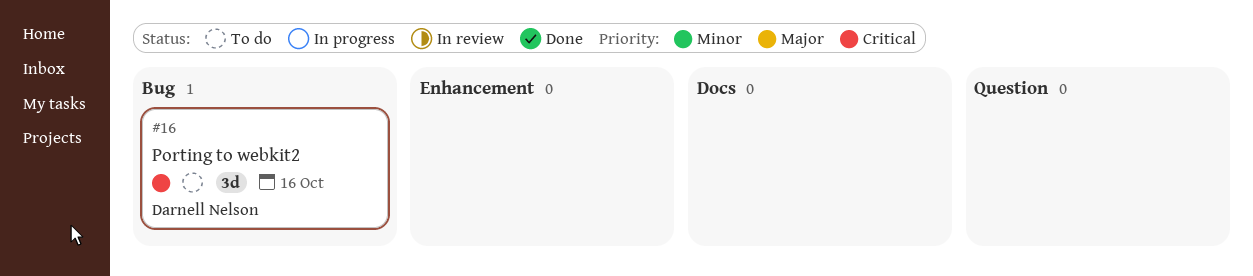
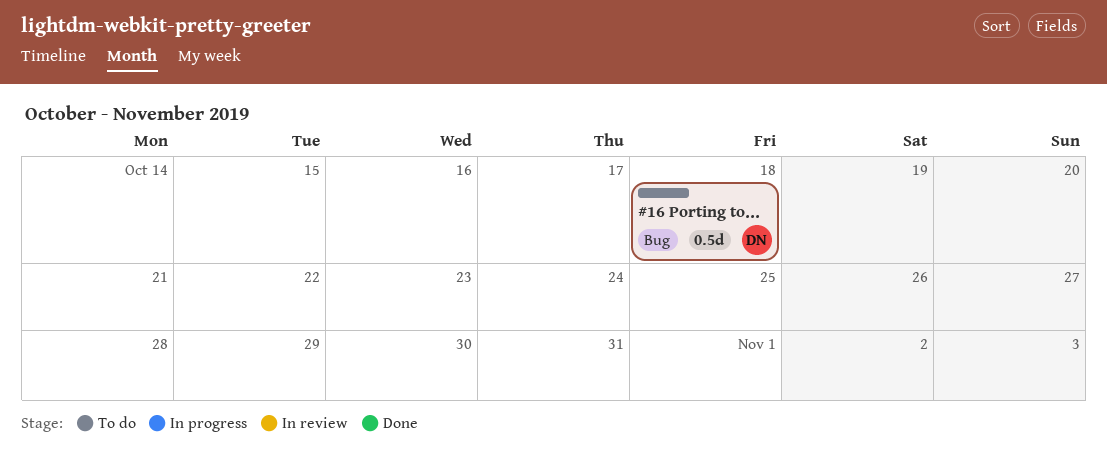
#16, estimate: 3d -> 0.5d
#16, due: Oct 16 -> Oct 18

